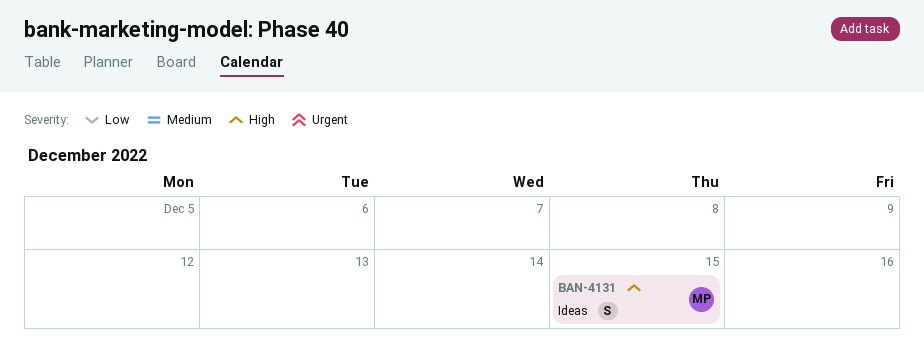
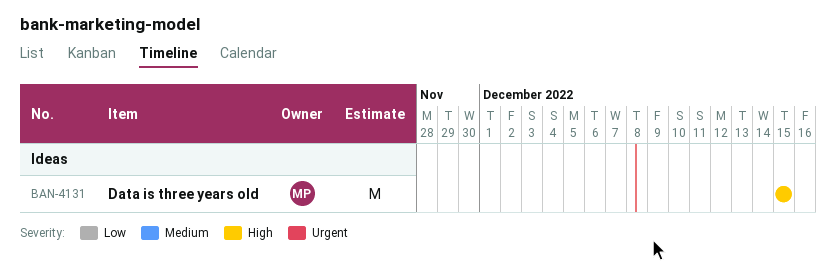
BAN-4131, estimate: S -> M

